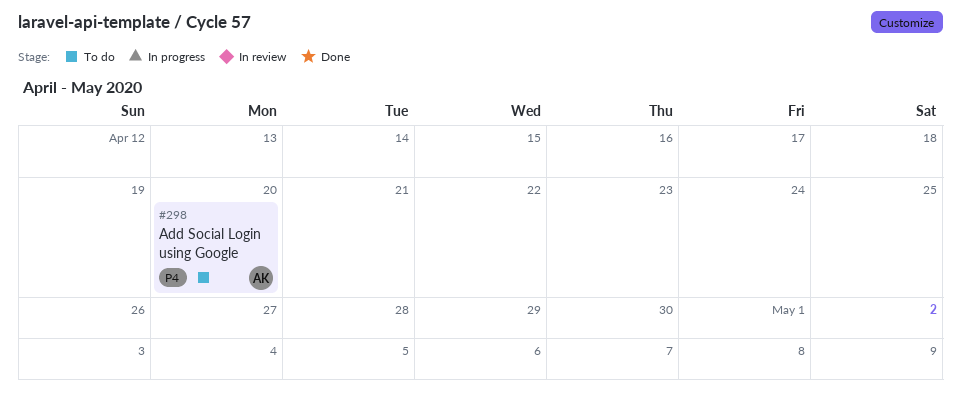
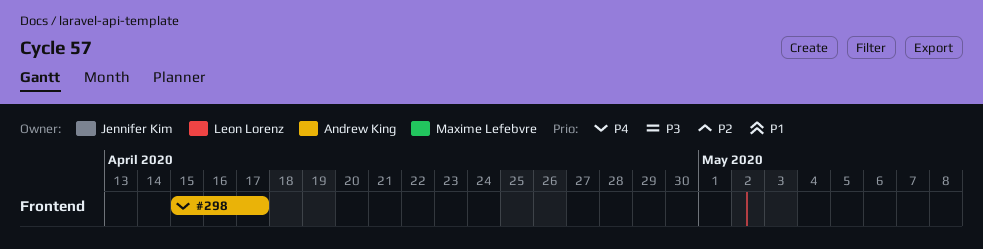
#298, due: Apr 20 -> Apr 17

